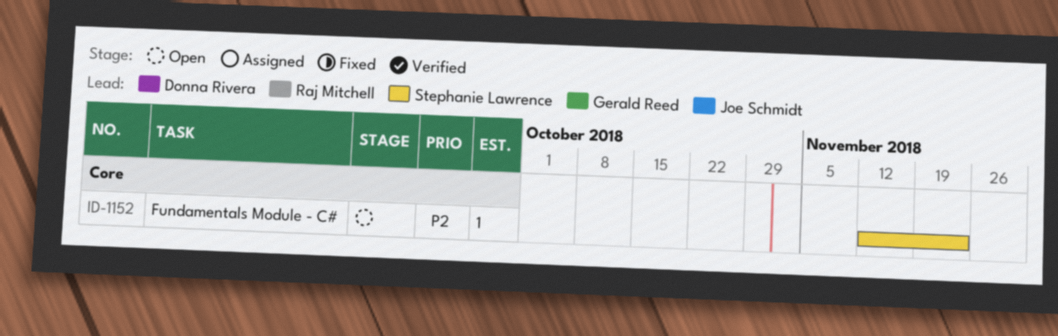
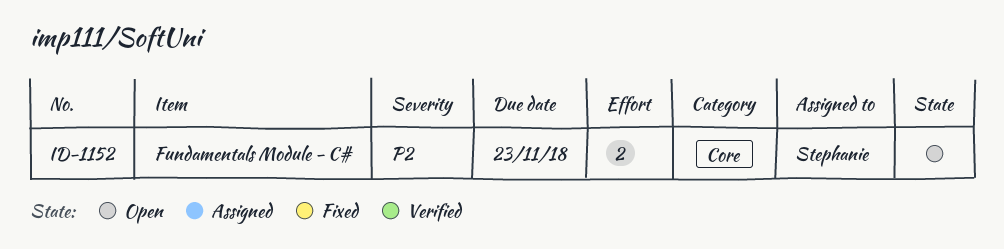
ID-1152, estimate: 1 -> 2

